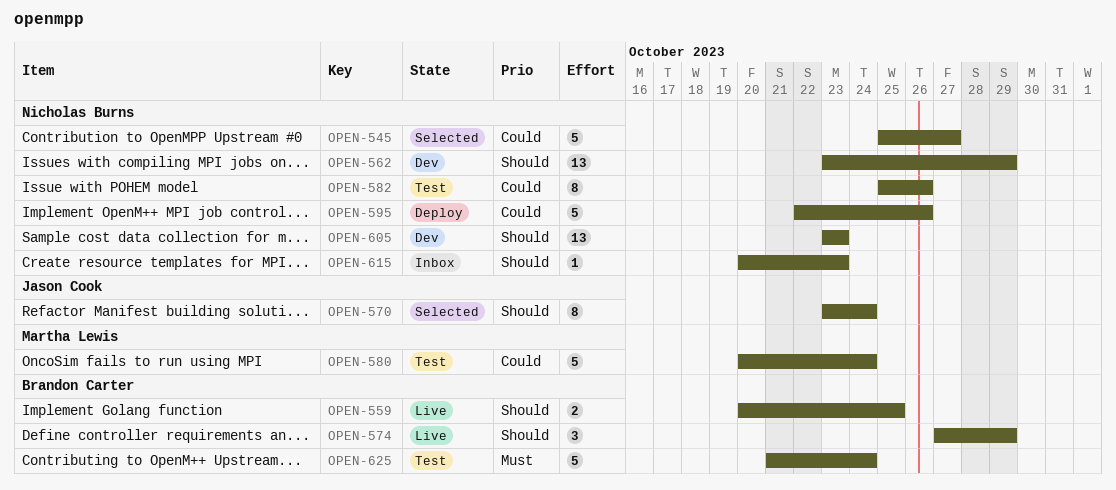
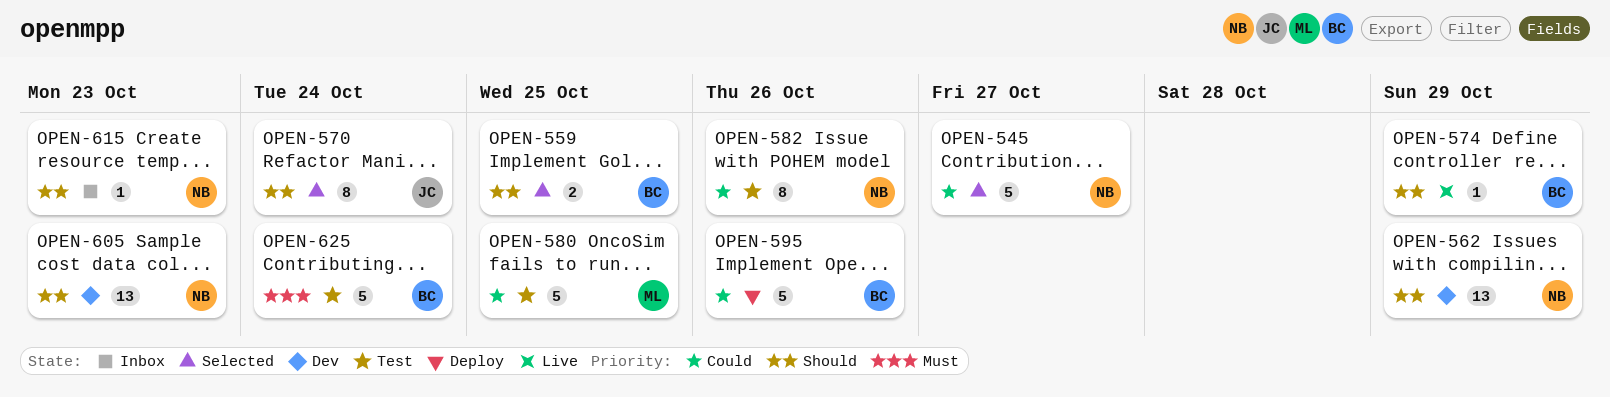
OPEN-559, status: Live -> Selected
OPEN-574, estimate: 3 -> 1
OPEN-580, due: Oct 24 -> Oct 25
OPEN-595, owner: Nicholas Burns -> Brandon Carter

